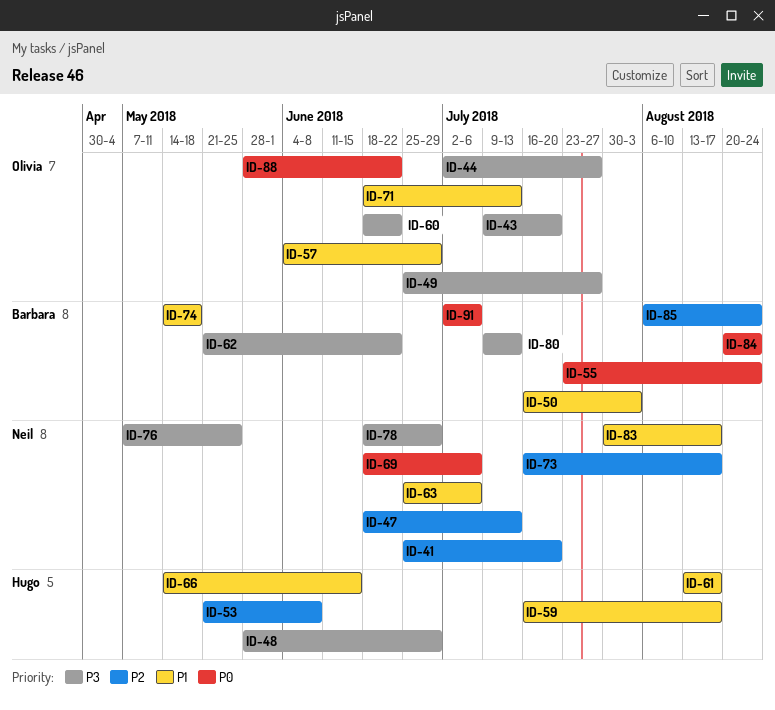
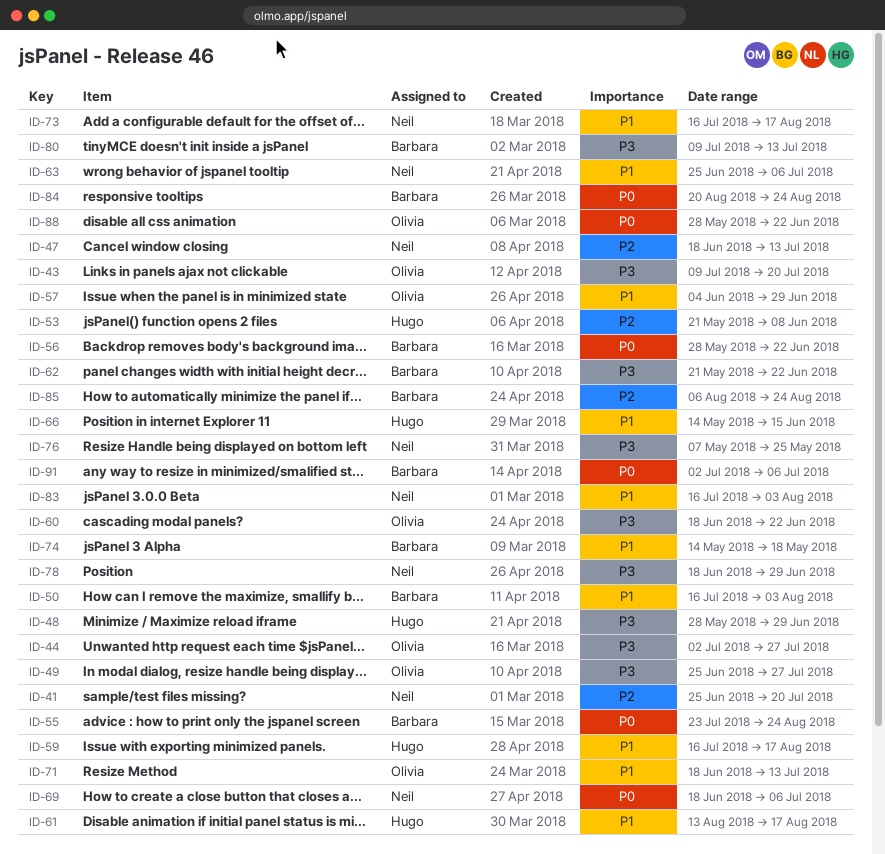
ID-56: none -> present
ID-73, priority: P2 -> P1
ID-83, start: Jul 30 -> Jul 16
ID-83, due: Aug 17 -> Aug 3

